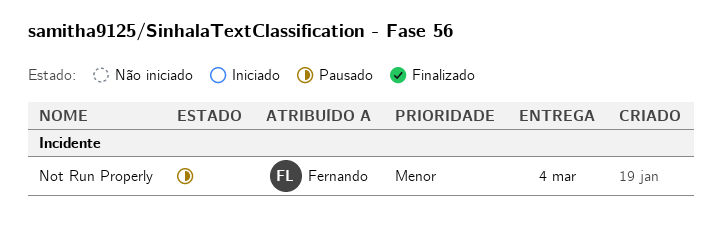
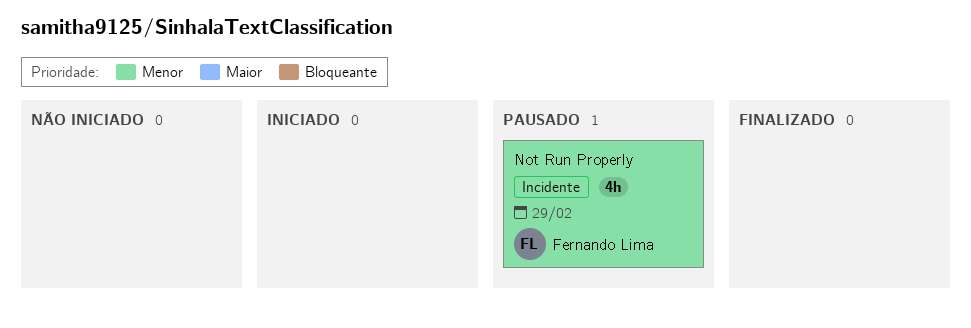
Not Run Properly, due: Mar 4 -> Feb 29

